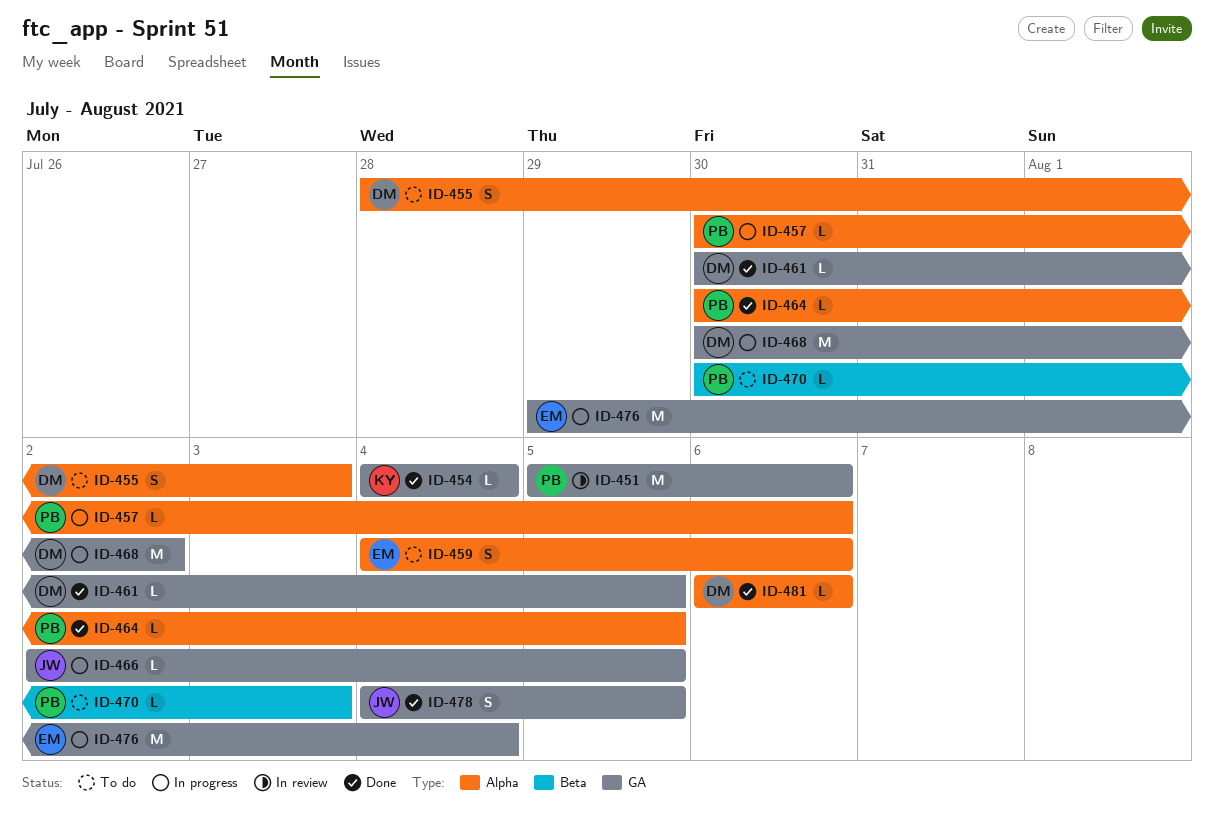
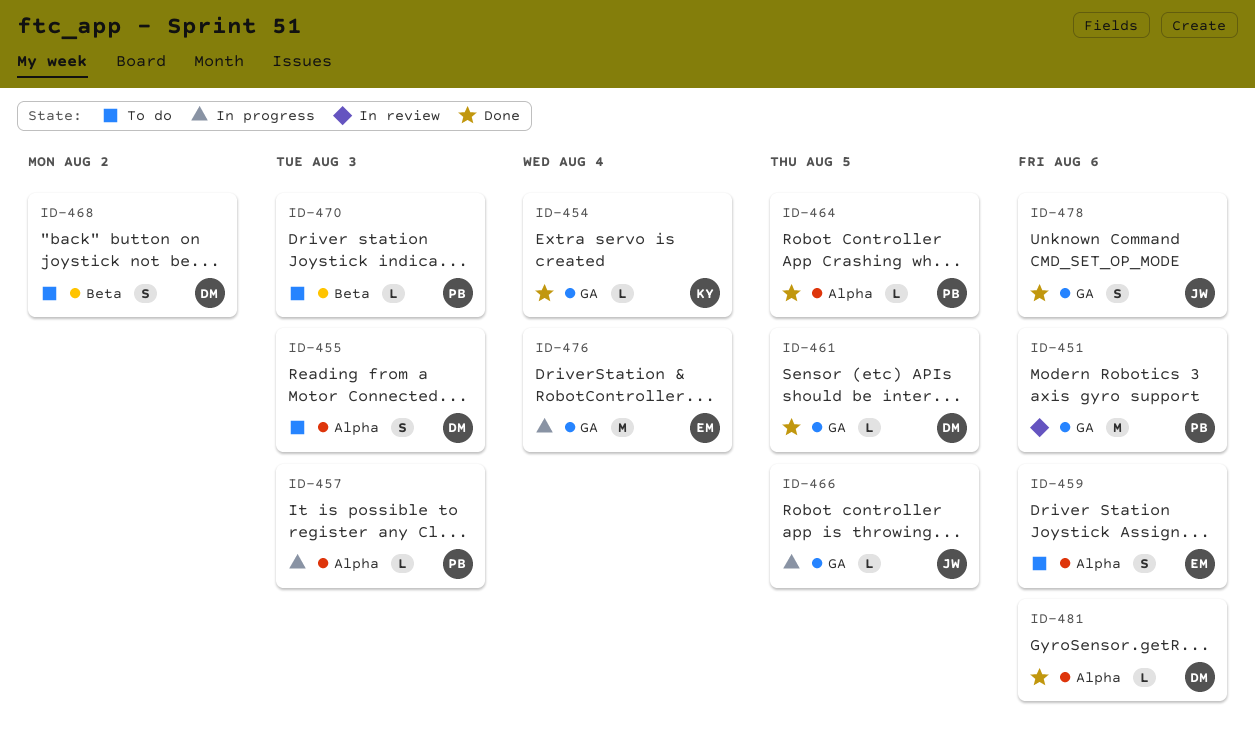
ID-457, due: Aug 6 -> Aug 3
ID-468, status: In progress -> To do
ID-468, label: GA -> Beta
ID-468, estimate: M -> S
ID-478, due: Aug 5 -> Aug 6

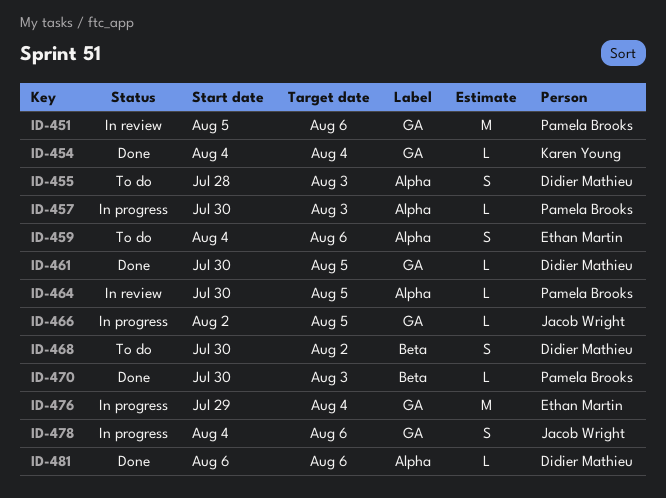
ID-464, status: Done -> In review
ID-470, status: To do -> Done
ID-478, status: Done -> In progress

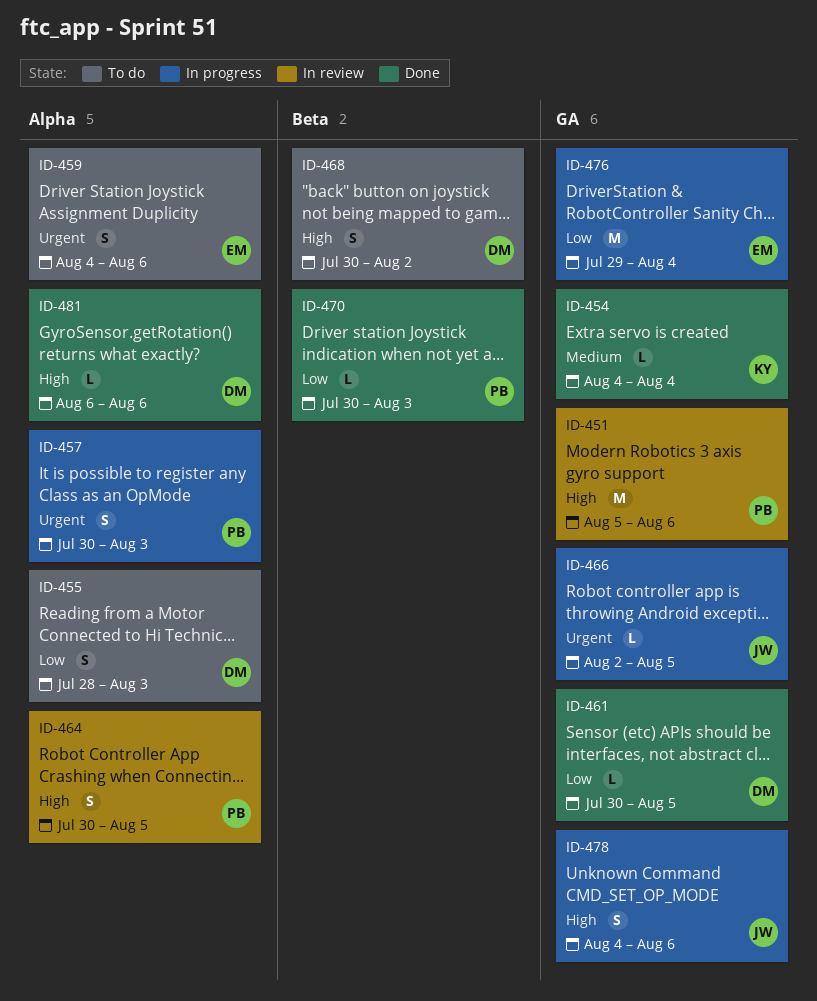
ID-457, estimate: L -> S
ID-464, estimate: L -> S

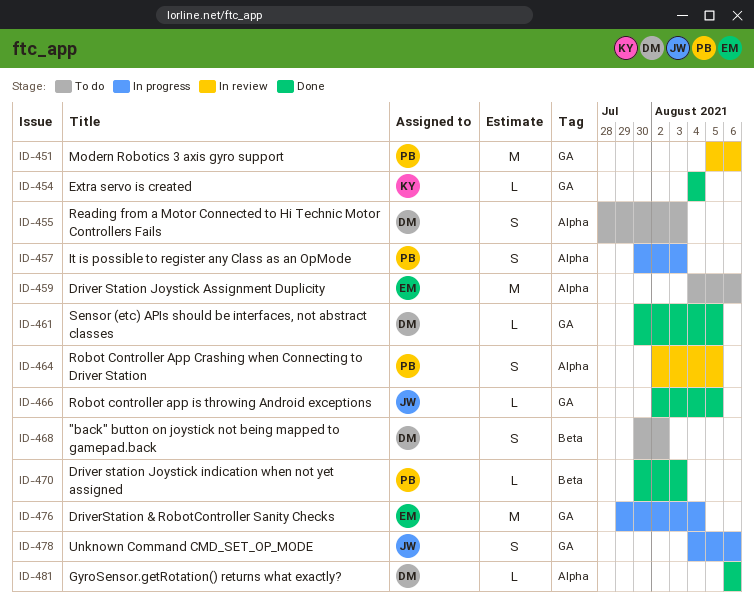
ID-459, estimate: S -> M
ID-464, start: Jul 30 -> Aug 2
ID-466, status: In progress -> Done

